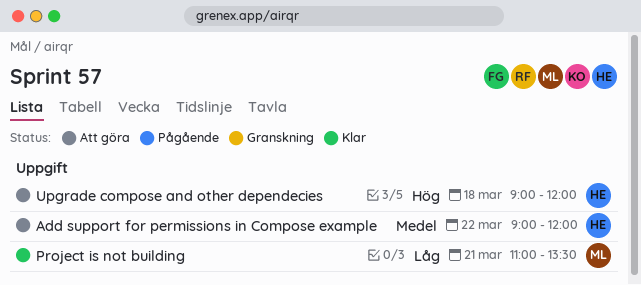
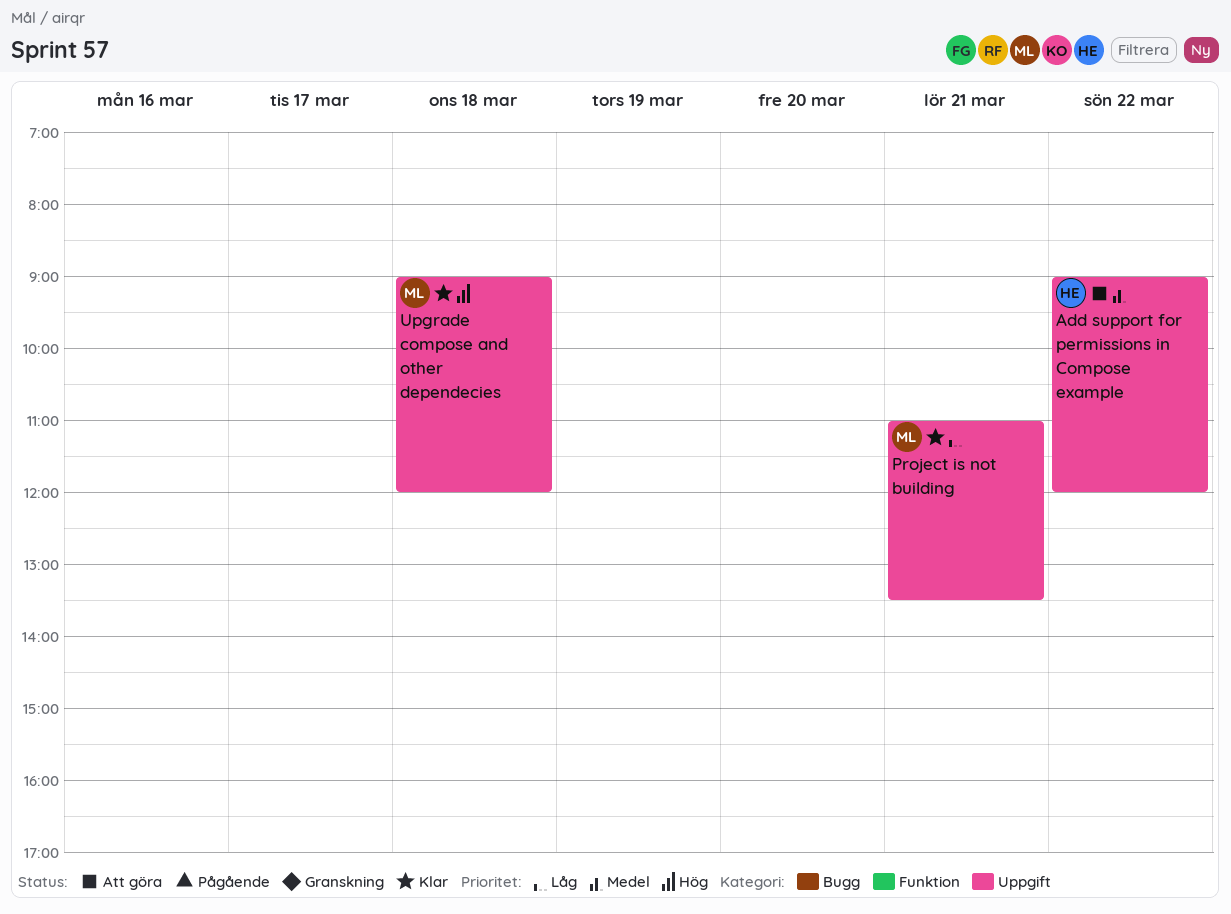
Upgrade compose and other dependecies, status: Att göra -> Klar
Upgrade compose and other dependecies, owner: HE -> ML

